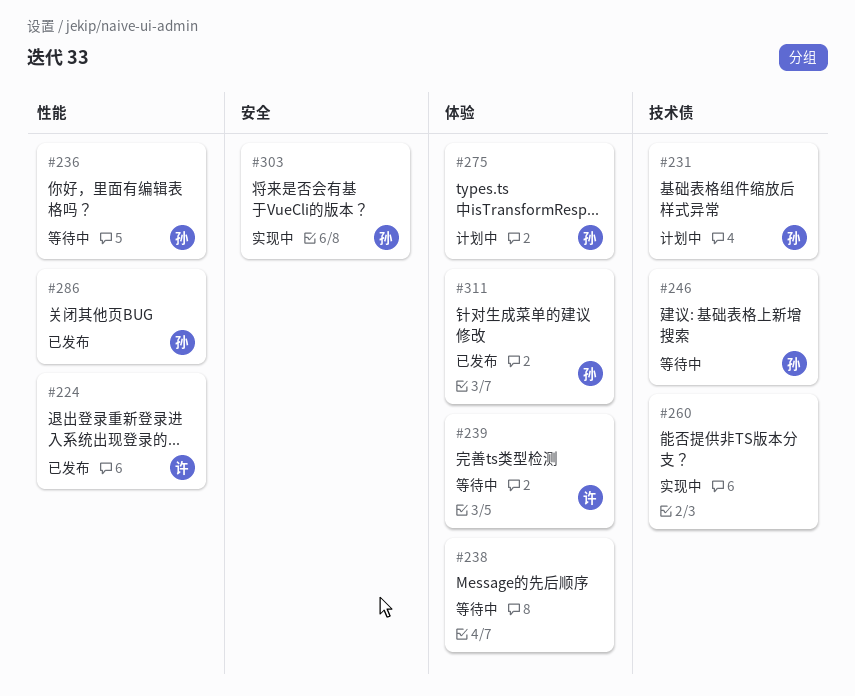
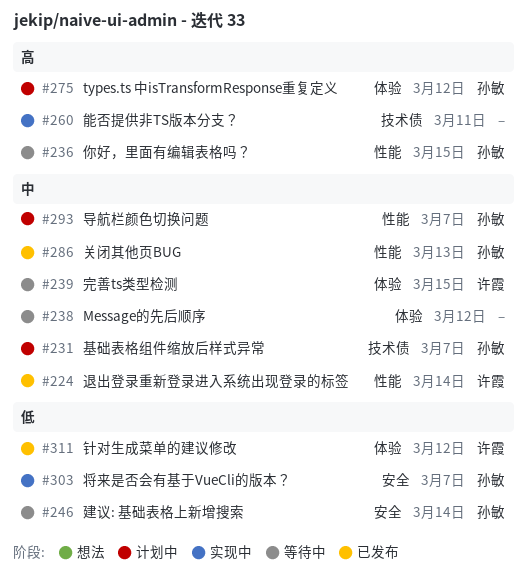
#246, label: 技术债 -> 安全
#293: none -> present
#311, owner: 孙敏 -> 许霞

